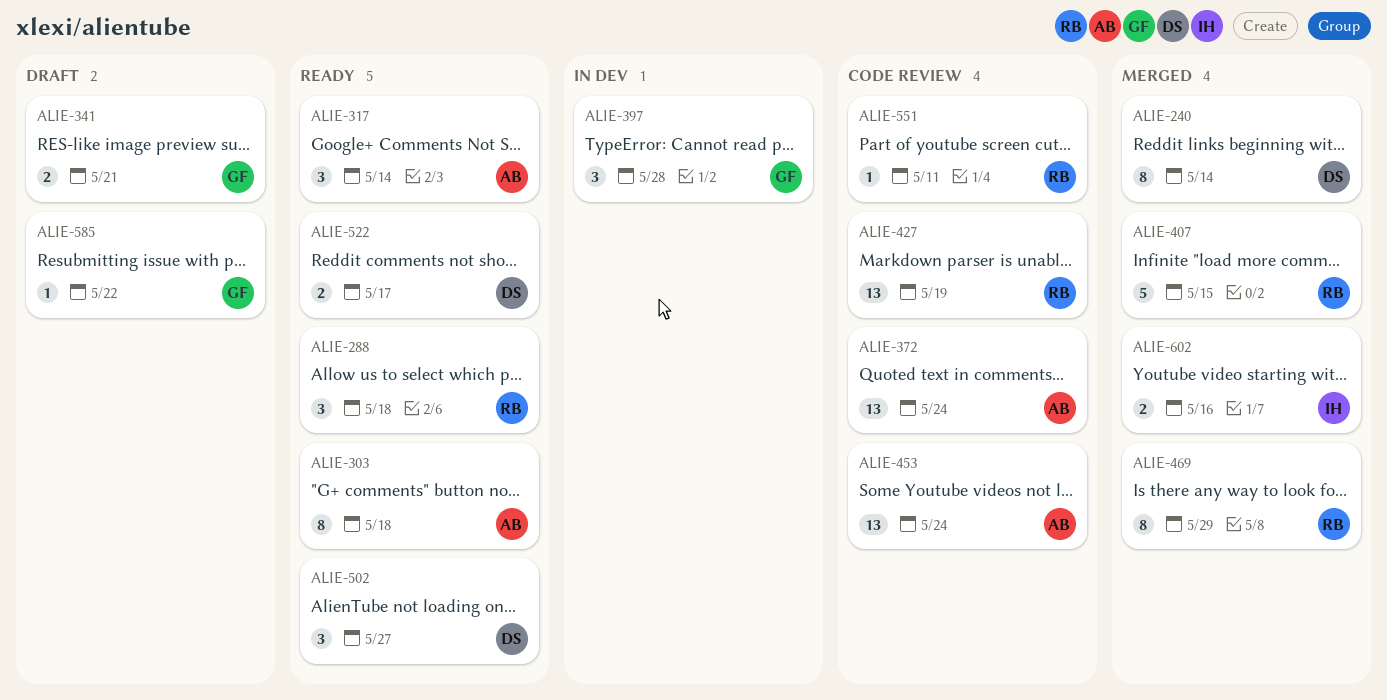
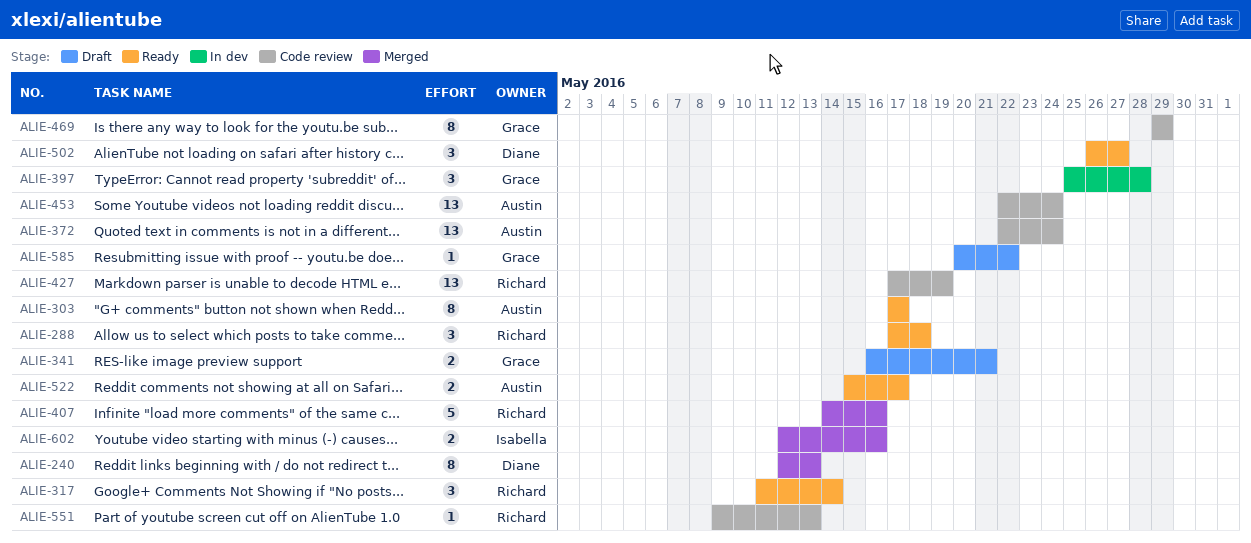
ALIE-240, due: May 14 -> May 13
ALIE-303, due: May 18 -> May 17
ALIE-317, owner: Austin -> Richard
ALIE-407, due: May 15 -> May 16
ALIE-469, status: Merged -> Code review
ALIE-469, owner: Richard -> Grace
ALIE-522, owner: Diane -> Austin
ALIE-551, due: May 11 -> May 13

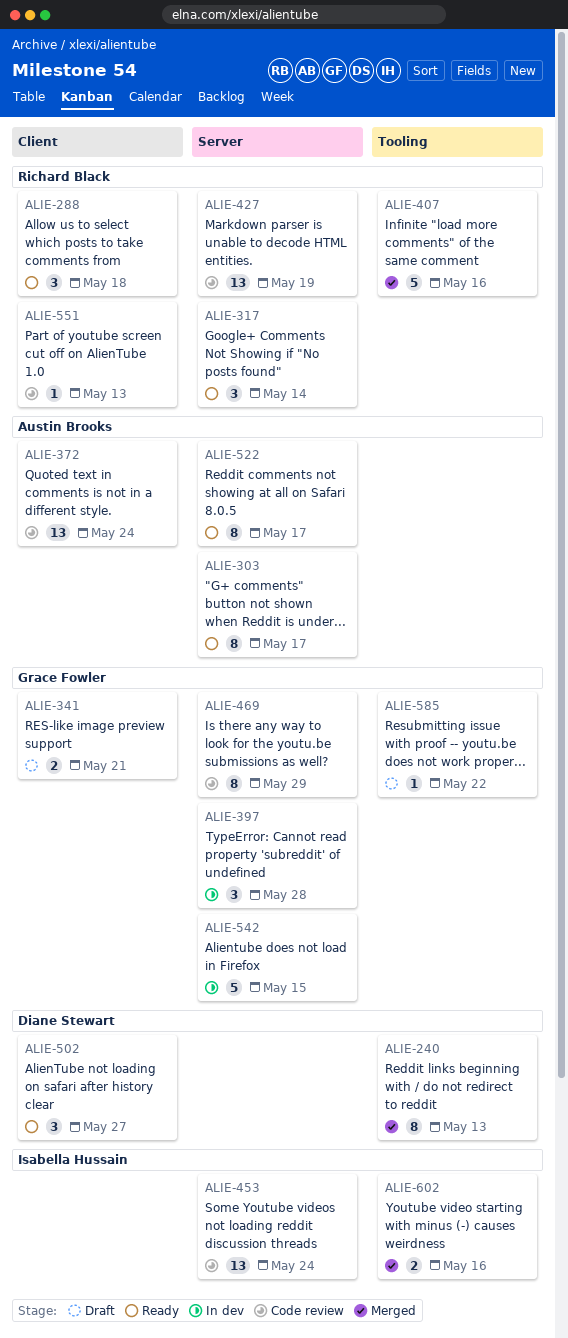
ALIE-453, owner: Austin Brooks -> Isabella Hussain
ALIE-522, estimate: 2 -> 8
ALIE-542: none -> present

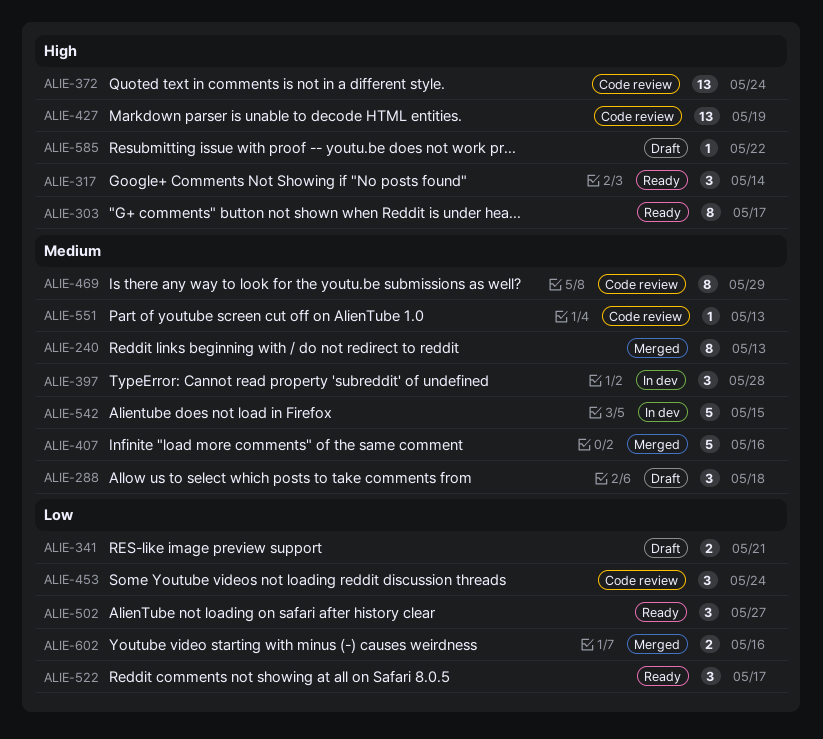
ALIE-288, status: Ready -> Draft
ALIE-453, estimate: 13 -> 3
ALIE-522, estimate: 8 -> 3

